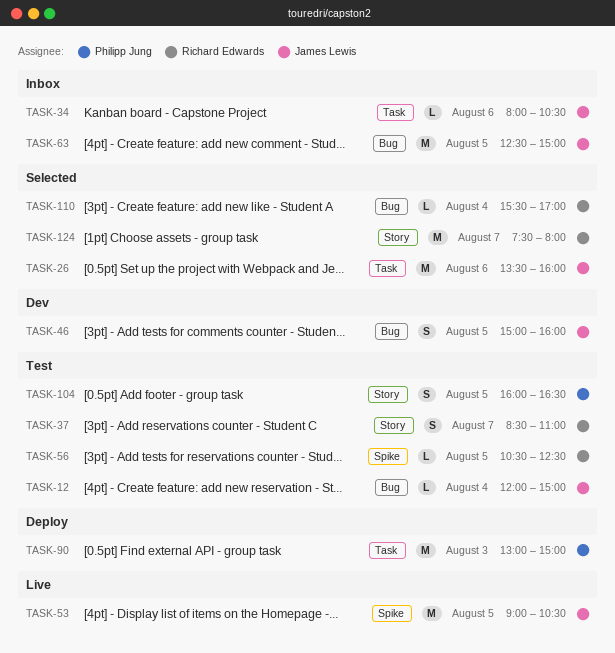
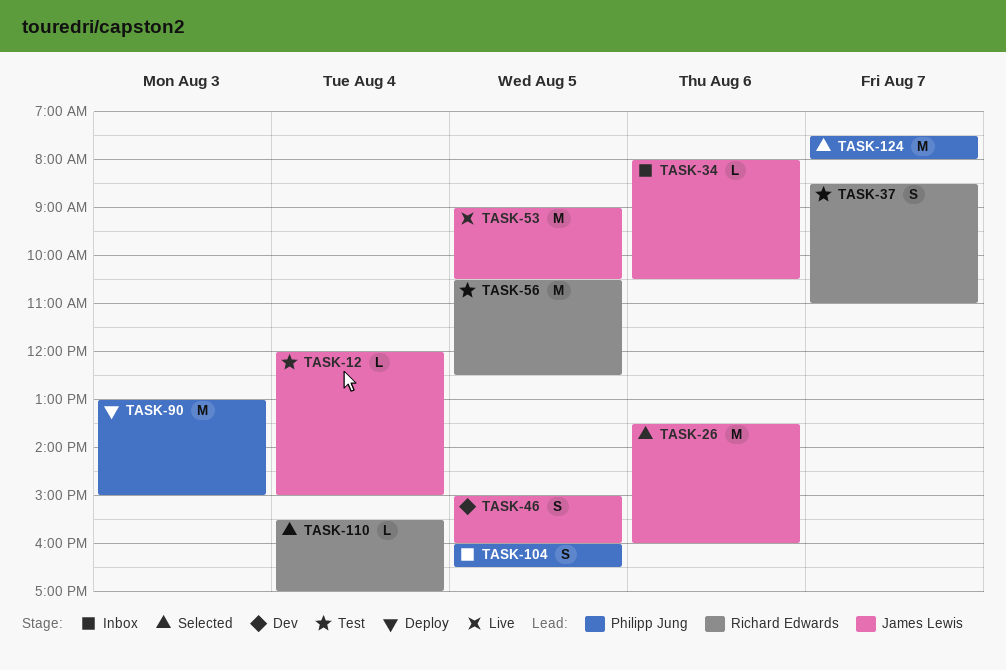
TASK-56, estimate: L -> M
TASK-63: present -> none
TASK-104, status: Test -> Inbox
TASK-124, owner: Richard Edwards -> Philipp Jung

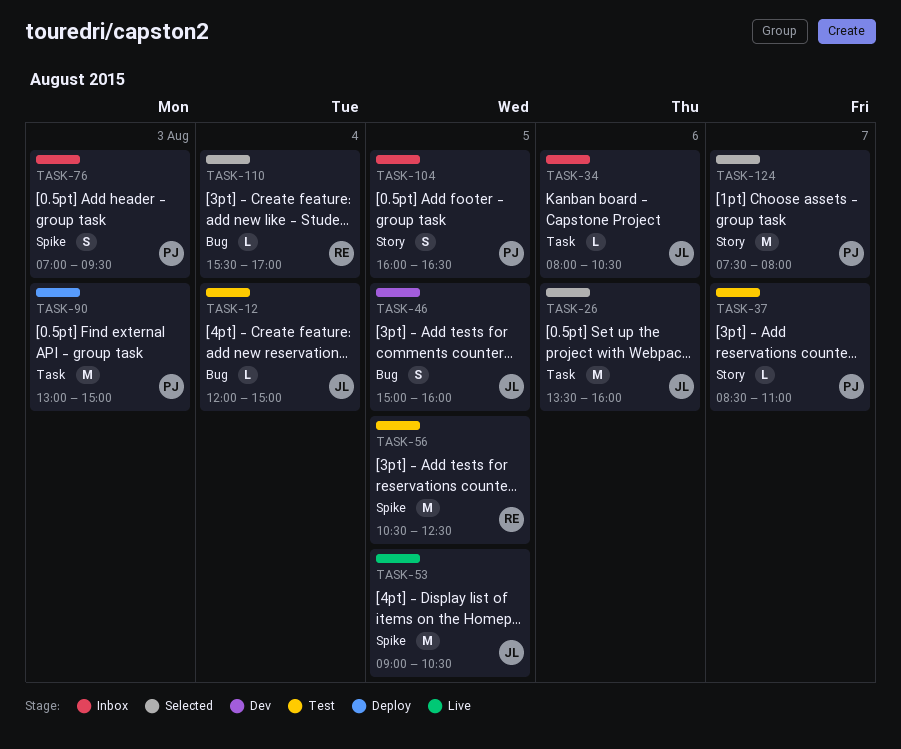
TASK-37, owner: Richard Edwards -> Philipp Jung
TASK-37, estimate: S -> L
TASK-76: none -> present

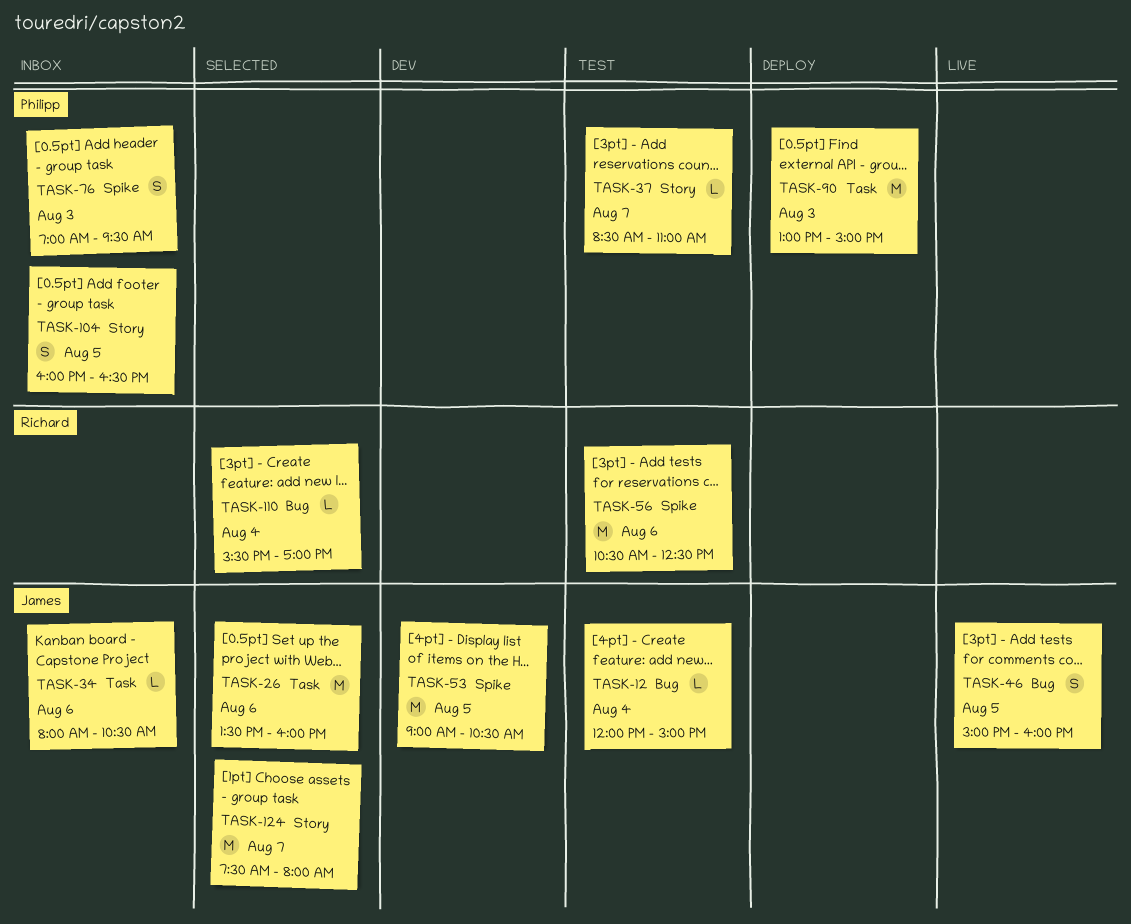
TASK-46, status: Dev -> Live
TASK-53, status: Live -> Dev
TASK-56, day: Aug 5 -> Aug 6
TASK-124, owner: Philipp -> James

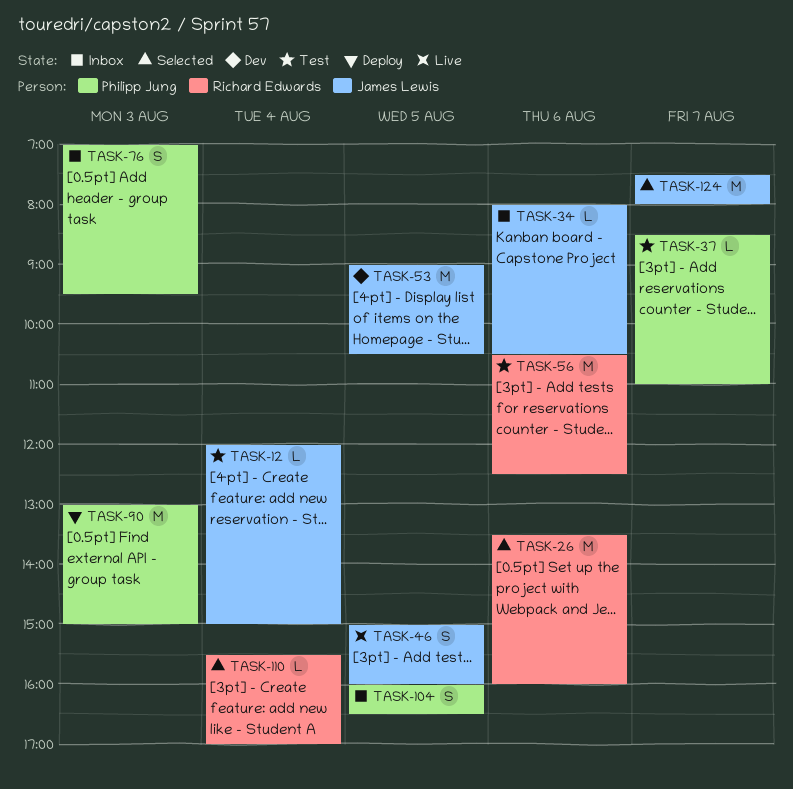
TASK-26, owner: James Lewis -> Richard Edwards

